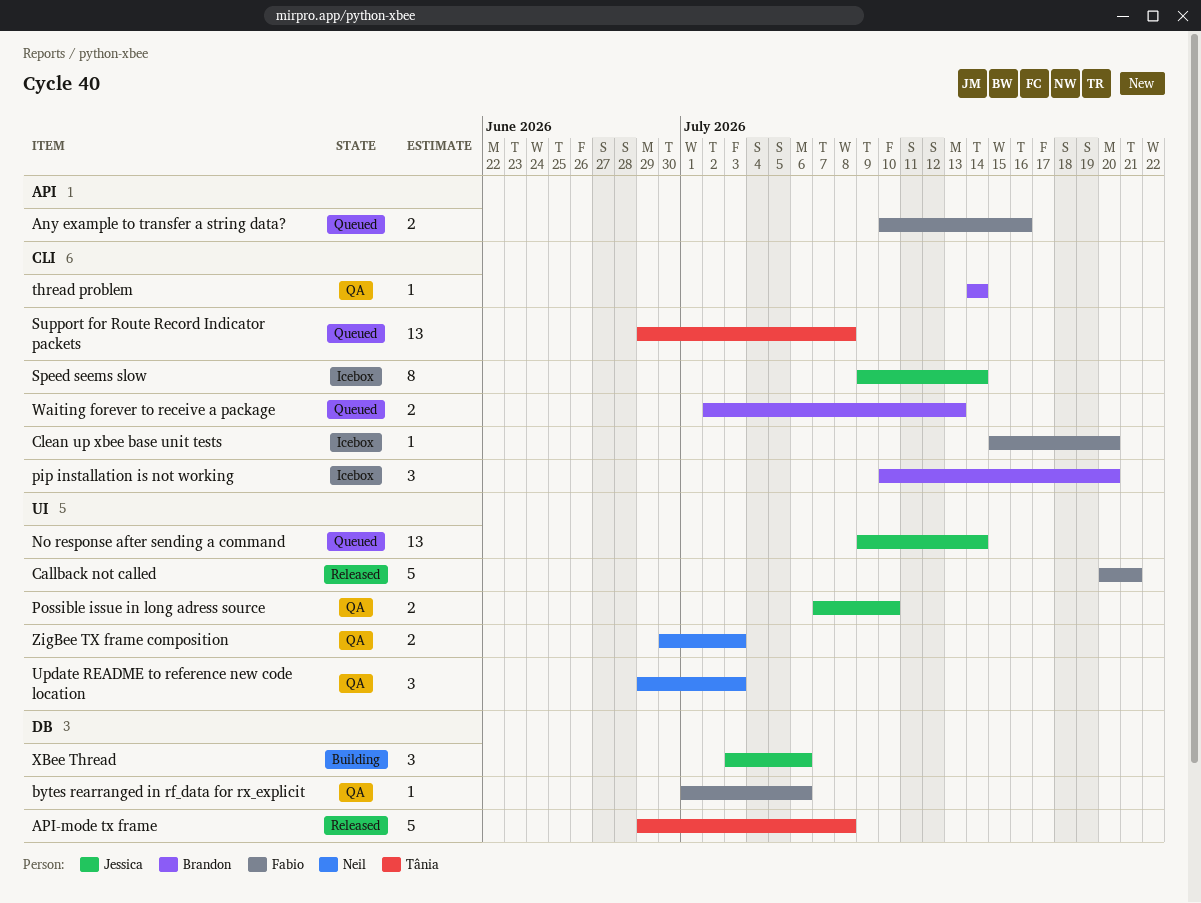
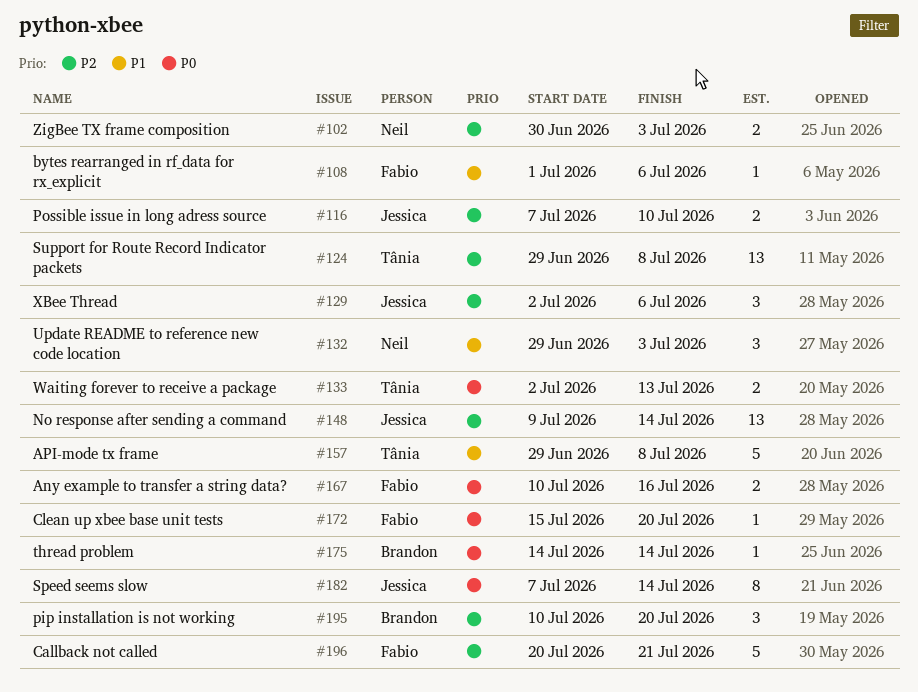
Speed seems slow, start: Jul 9 -> Jul 7
Waiting forever to receive a package, owner: Brandon -> Tânia
XBee Thread, start: Jul 3 -> Jul 2

